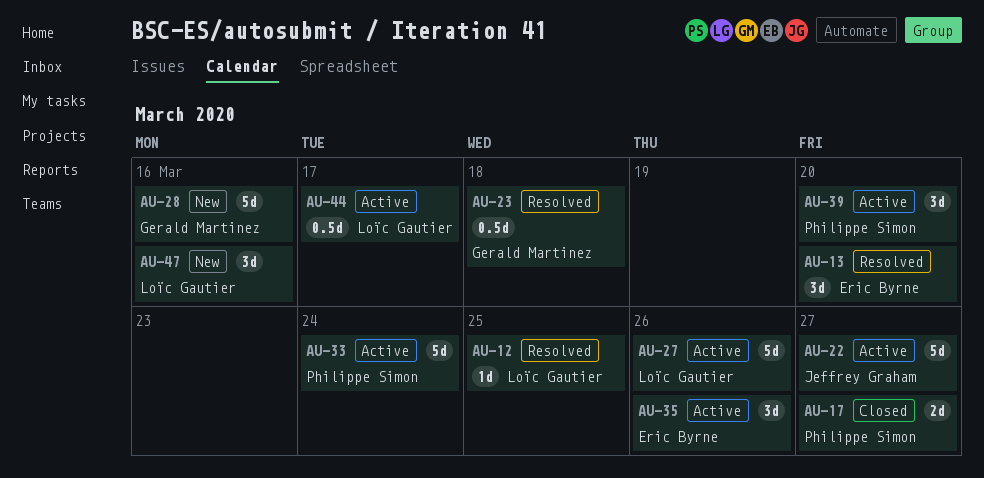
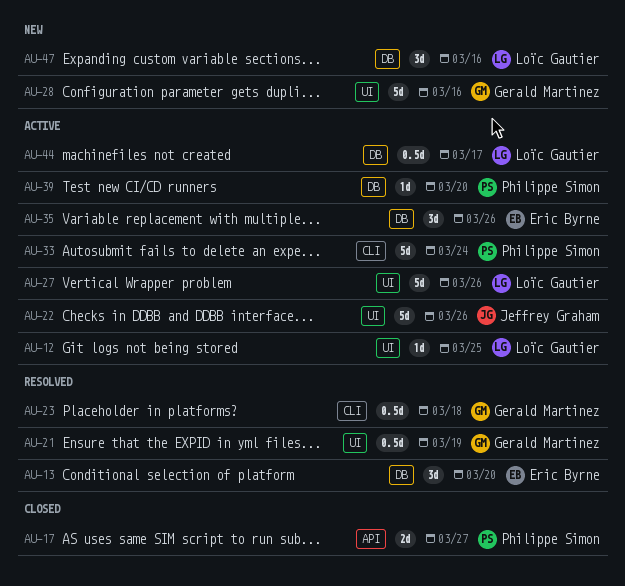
AU-12, status: Resolved -> Active
AU-21: none -> present
AU-22, due: Mar 27 -> Mar 26
AU-39, estimate: 3d -> 1d

